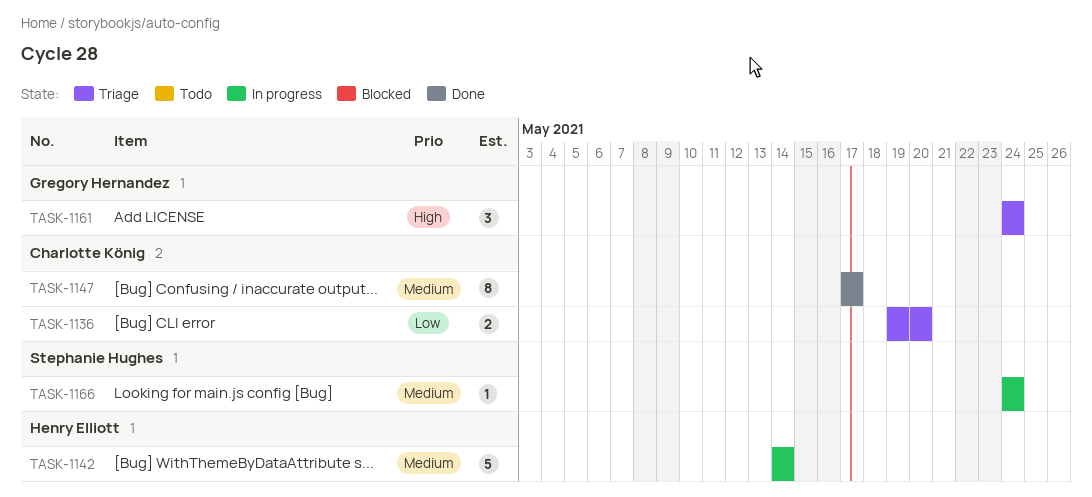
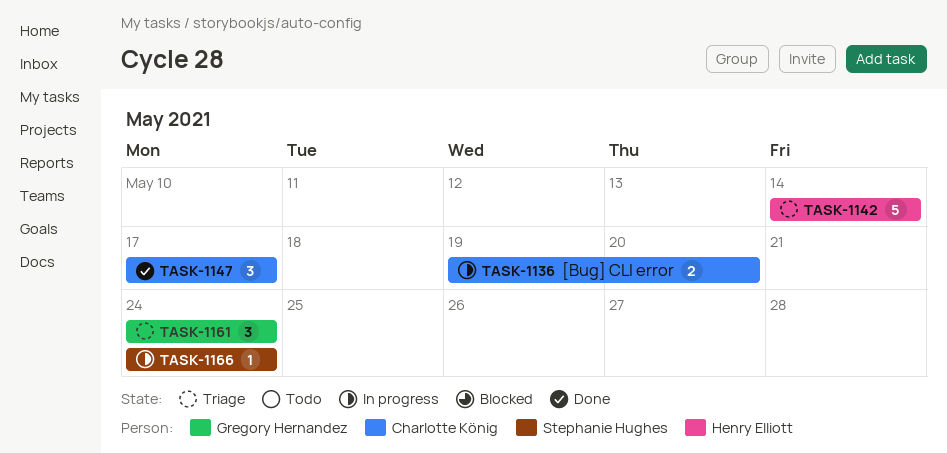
TASK-1136, status: Triage -> In progress
TASK-1142, status: In progress -> Triage
TASK-1147, estimate: 8 -> 3

